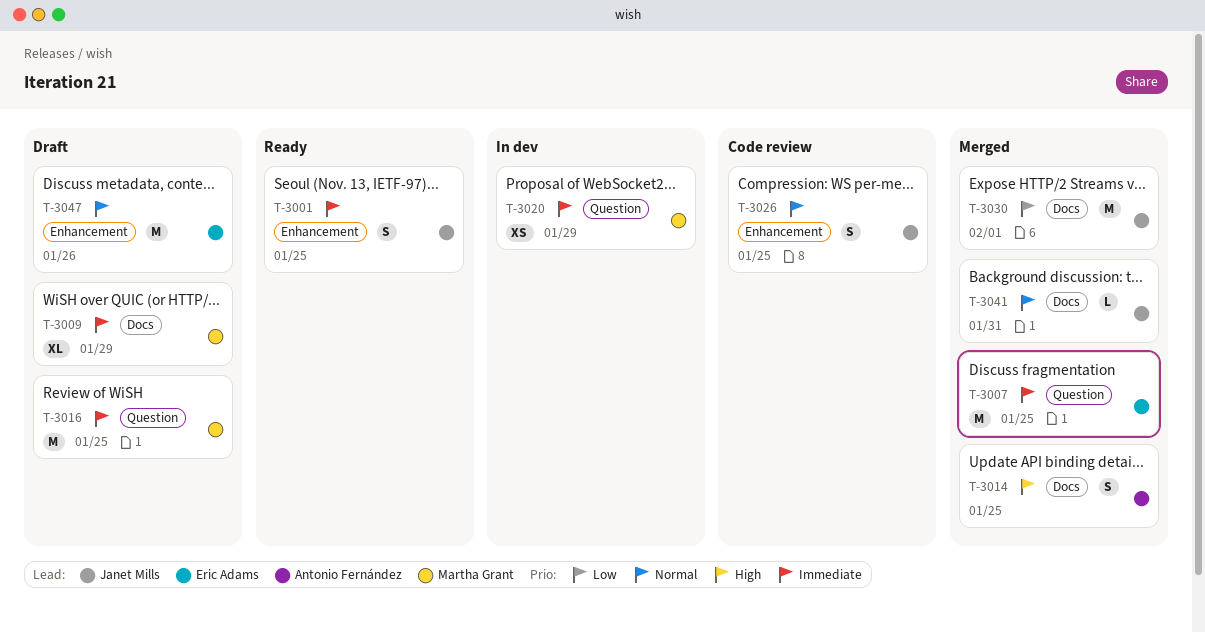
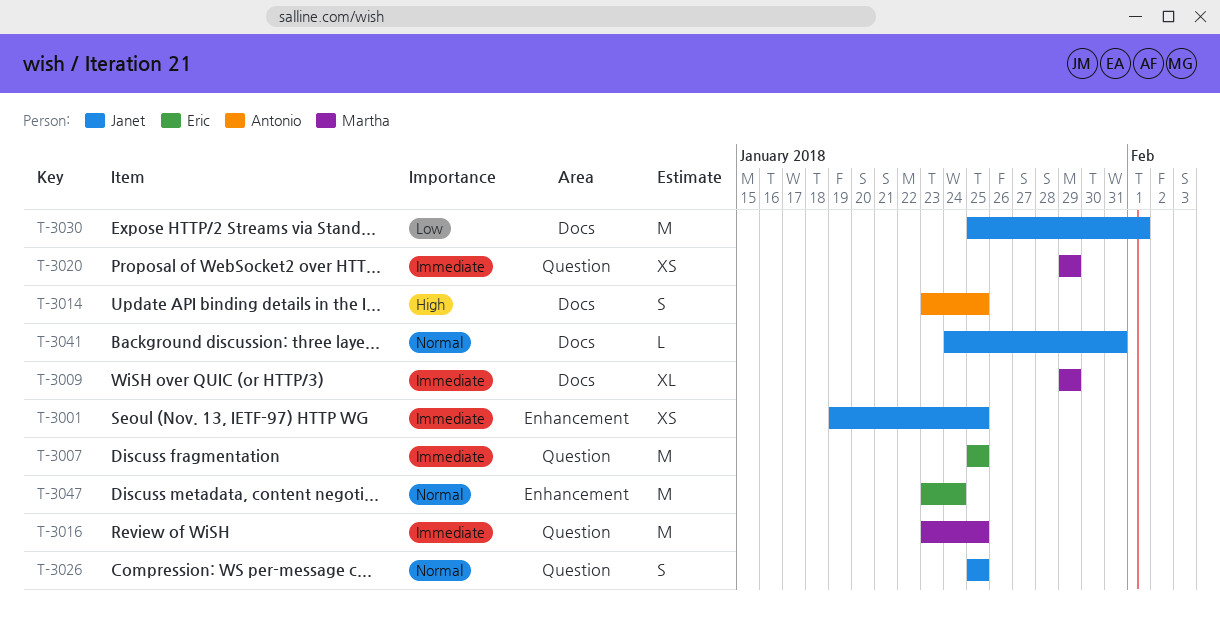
T-3001, estimate: S -> XS
T-3026, label: Enhancement -> Question
T-3047, due: Jan 26 -> Jan 24

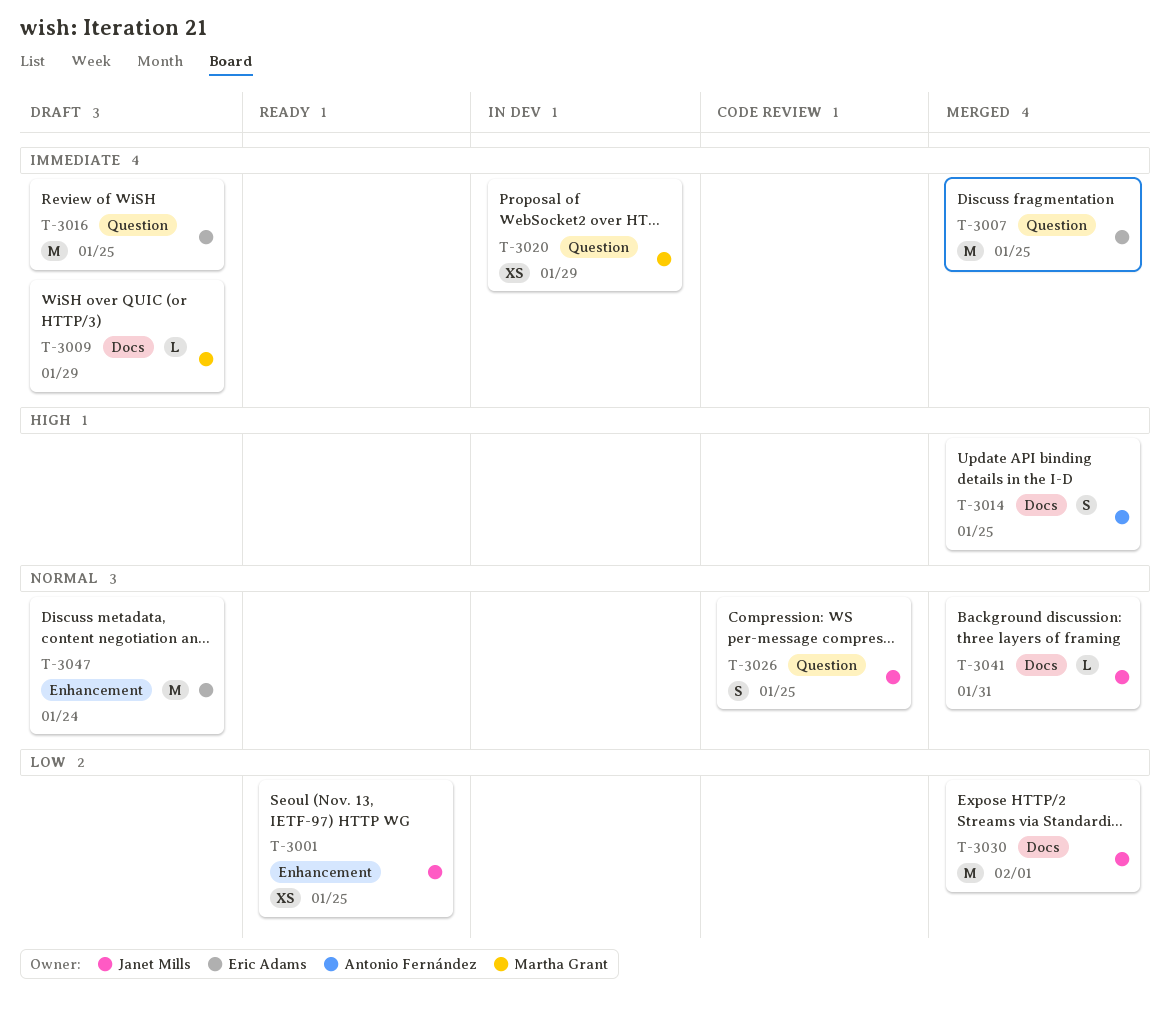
T-3001, priority: Immediate -> Low
T-3009, estimate: XL -> L
T-3016, owner: Martha Grant -> Eric Adams

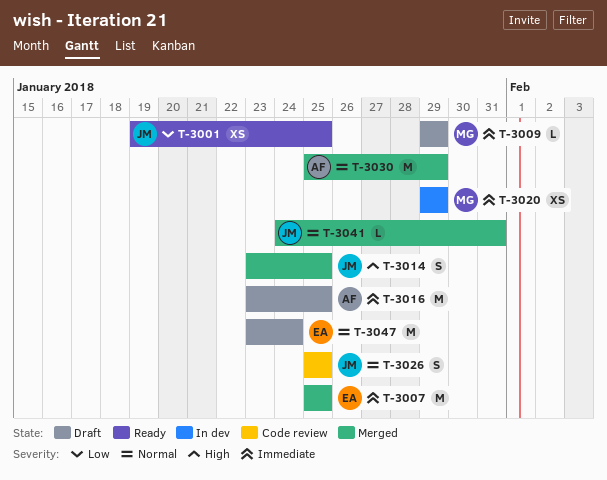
T-3014, owner: Antonio Fernández -> Janet Mills
T-3016, owner: Eric Adams -> Antonio Fernández
T-3030, owner: Janet Mills -> Antonio Fernández
T-3030, priority: Low -> Normal
T-3030, due: Feb 1 -> Jan 29

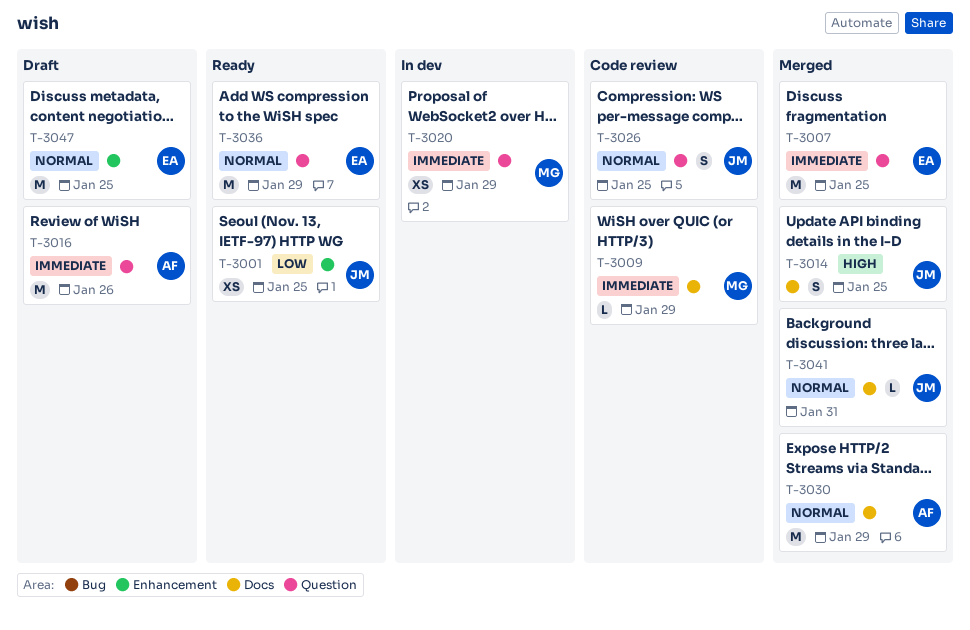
T-3009, status: Draft -> Code review
T-3016, due: Jan 25 -> Jan 26
T-3036: none -> present
T-3047, due: Jan 24 -> Jan 25

